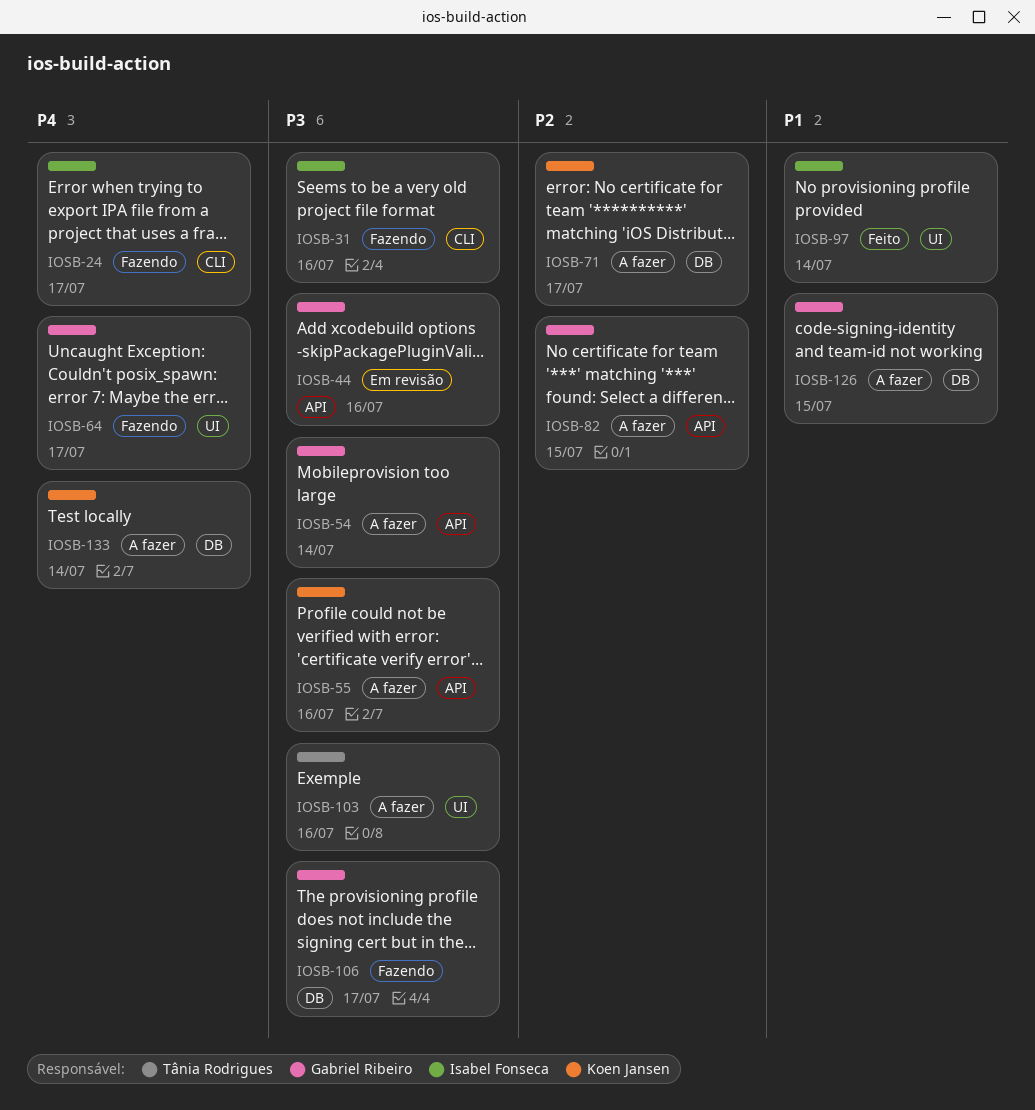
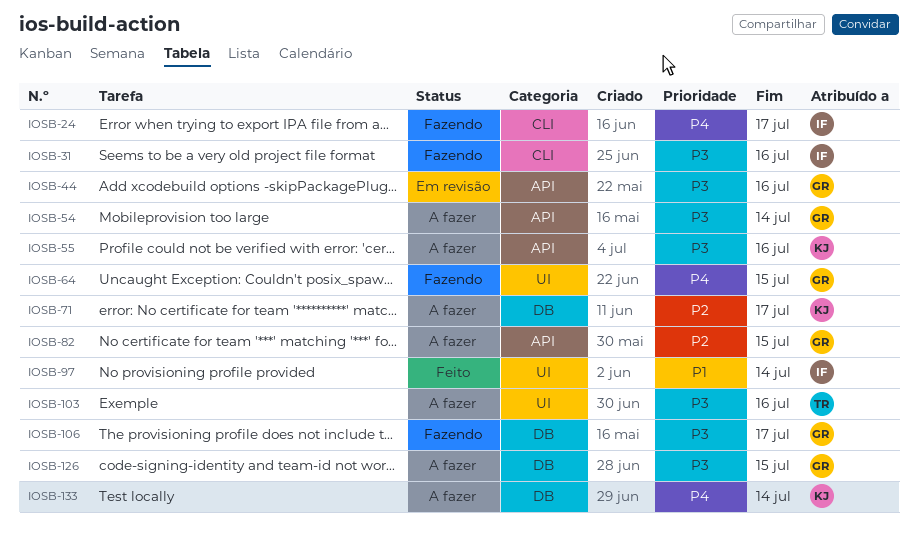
IOSB-64, due: Jul 17 -> Jul 15
IOSB-126, priority: P1 -> P3

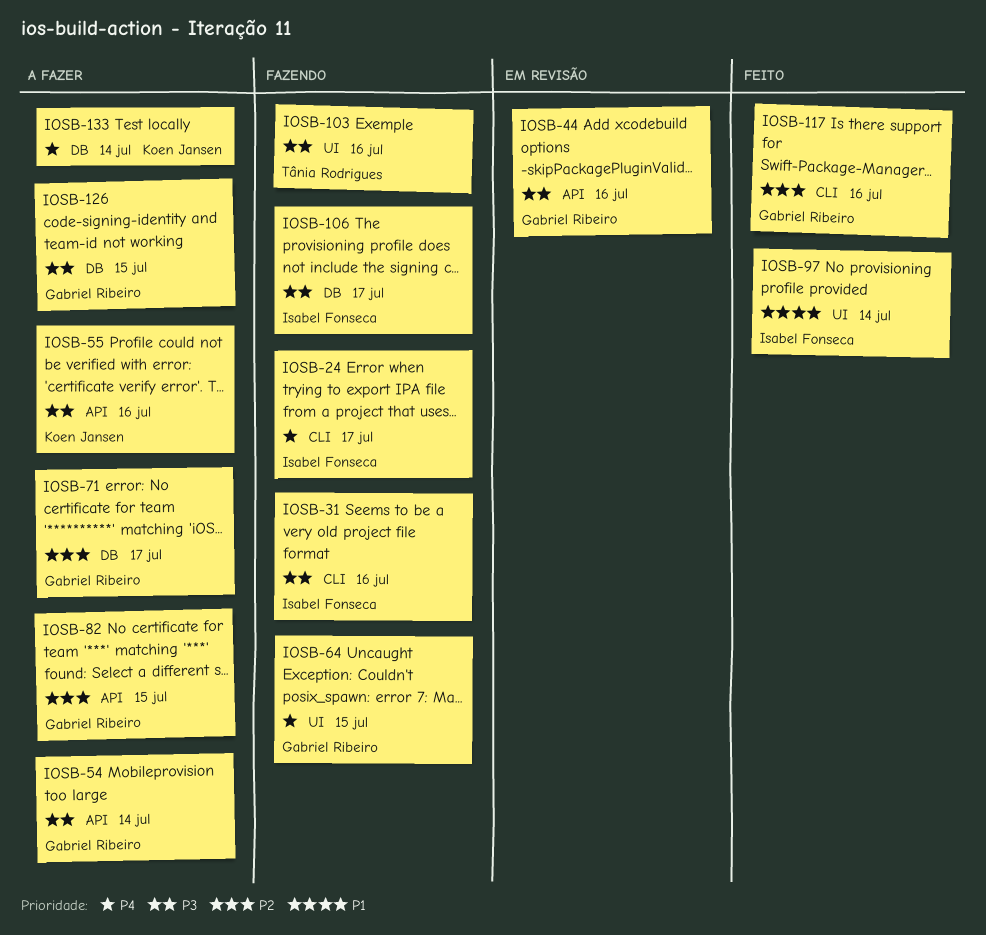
IOSB-71, owner: Koen Jansen -> Gabriel Ribeiro
IOSB-103, status: A fazer -> Fazendo
IOSB-106, owner: Gabriel Ribeiro -> Isabel Fonseca
IOSB-117: none -> present

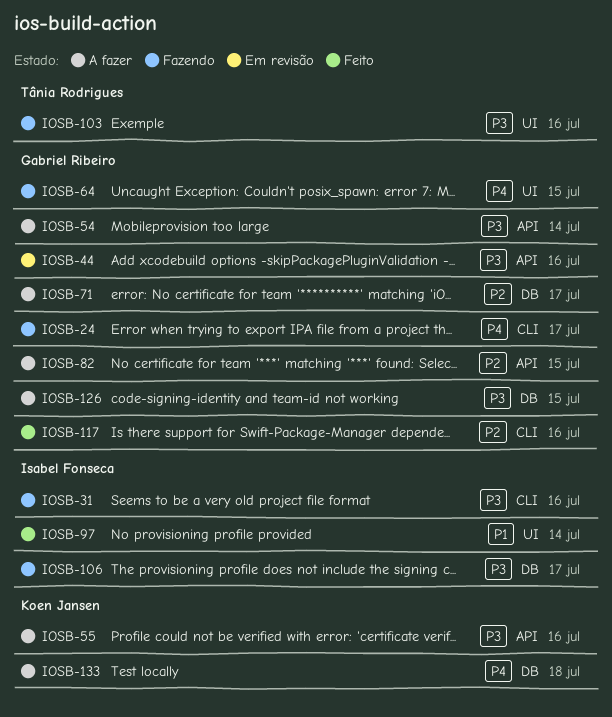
IOSB-24, owner: Isabel Fonseca -> Gabriel Ribeiro
IOSB-133, due: Jul 14 -> Jul 18

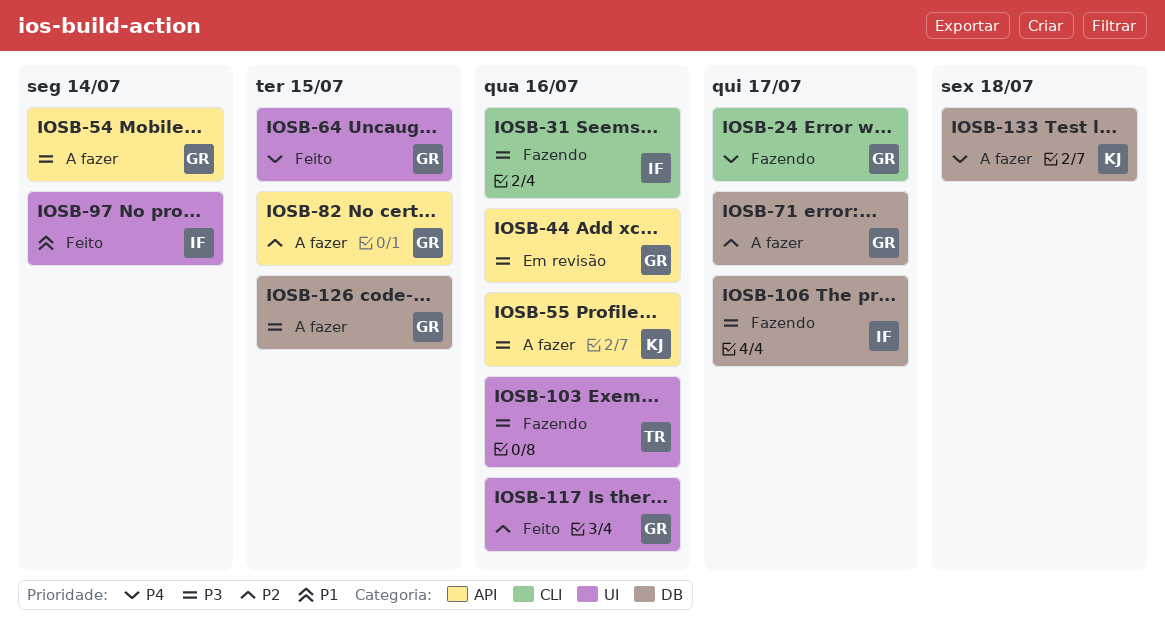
IOSB-64, status: Fazendo -> Feito
IOSB-117, label: CLI -> UI

